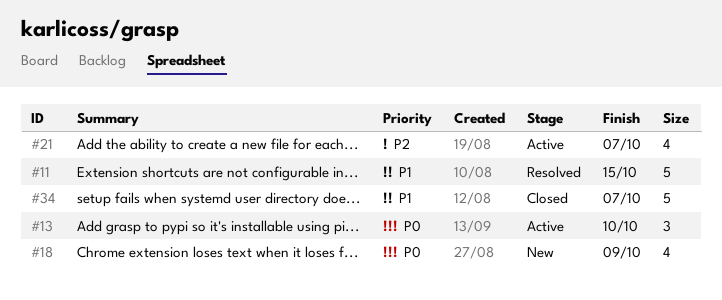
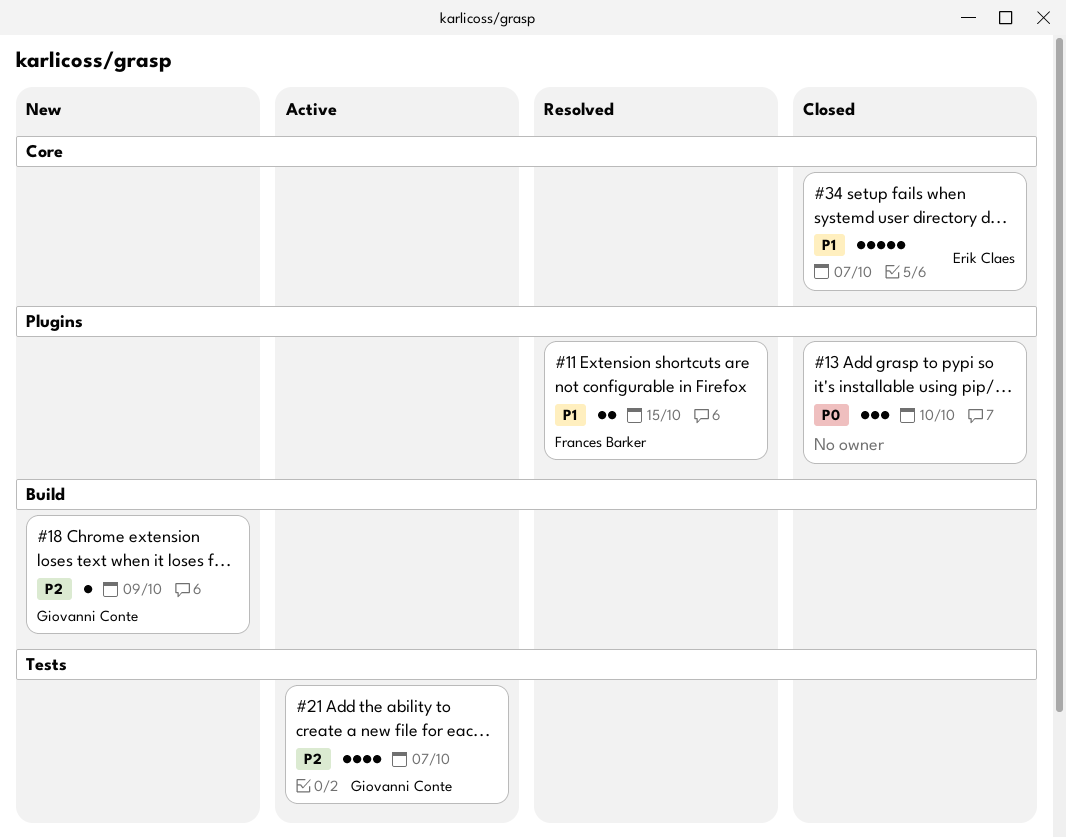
#11, estimate: 5 -> 2
#13, status: Active -> Closed
#18, priority: P0 -> P2
#18, estimate: 4 -> 1

